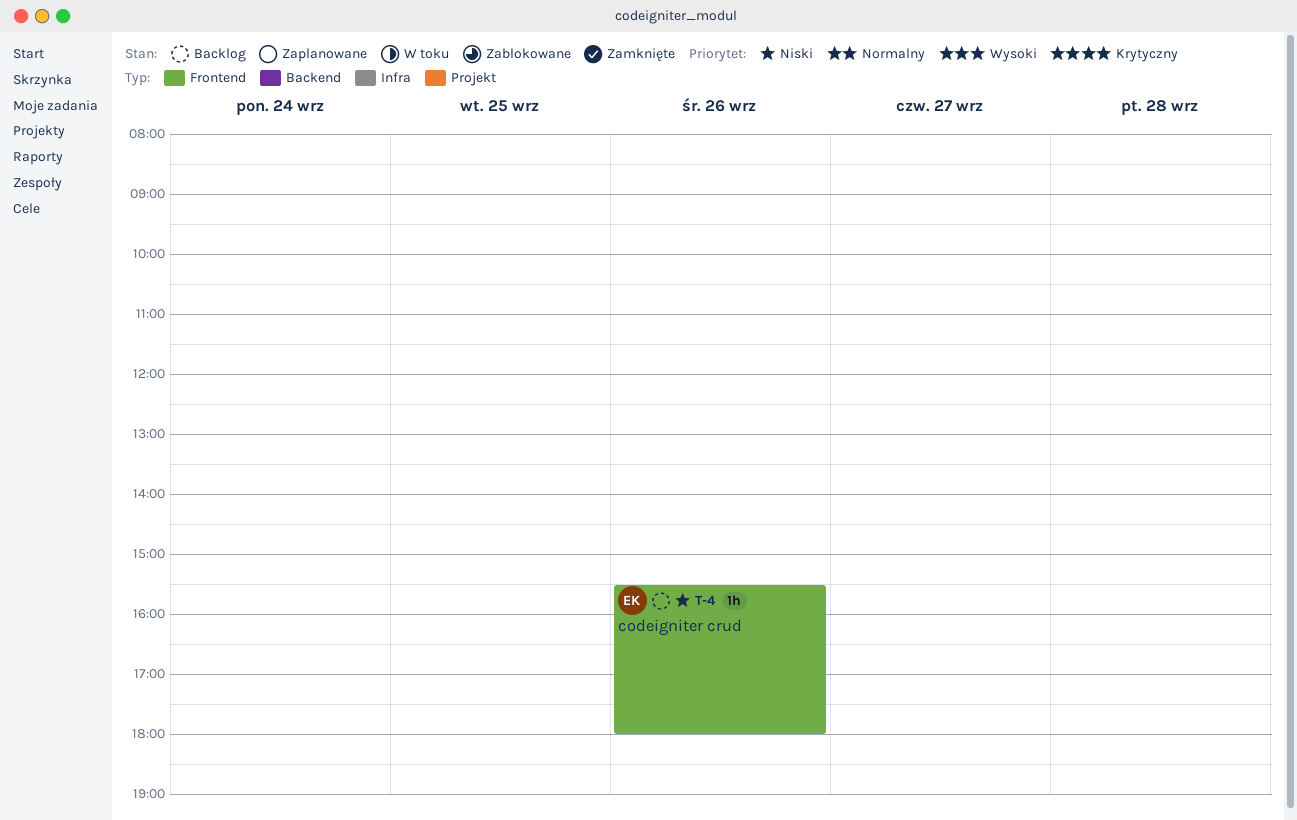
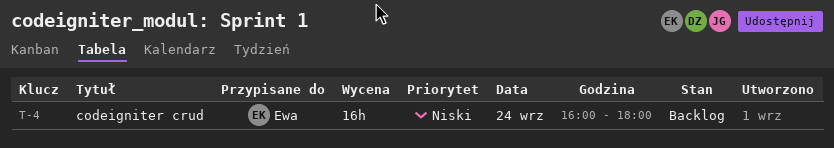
T-4, estimate: 1h -> 16h
T-4, day: Sep 26 -> Sep 24
T-4, begins: 15:30 -> 16:00

